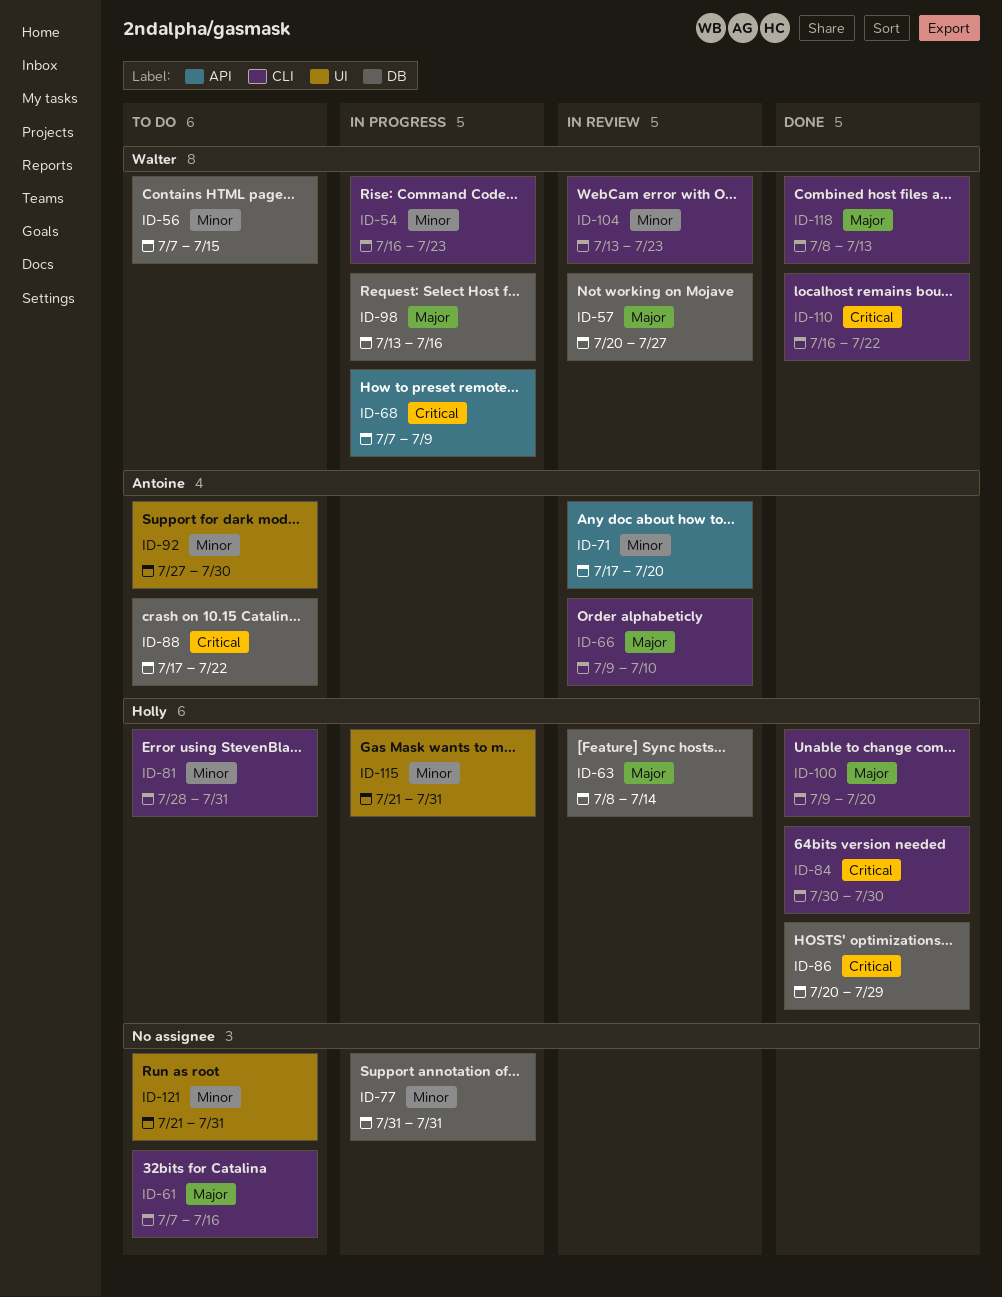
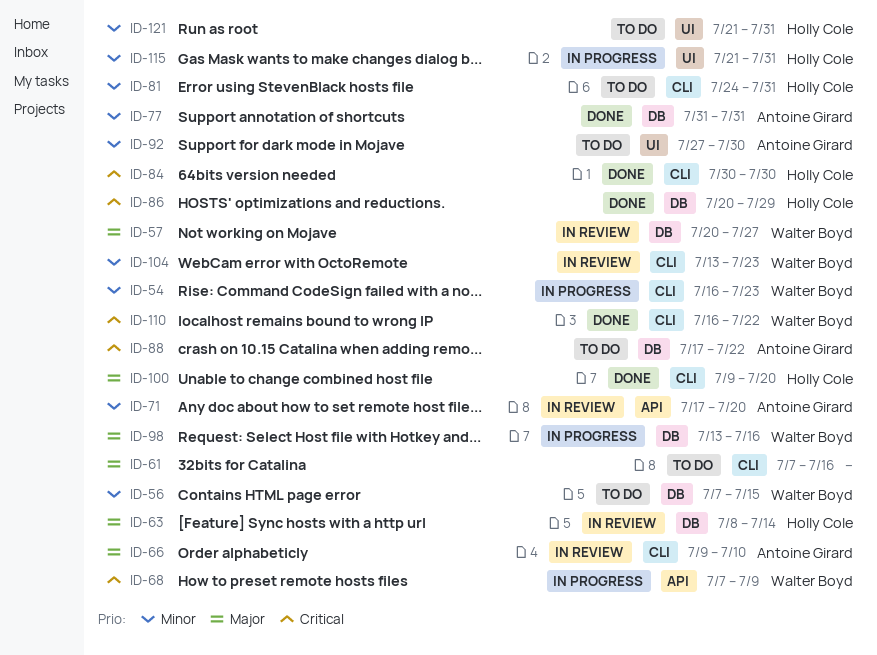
ID-77, status: In progress -> Done
ID-77, owner: none -> Antoine Girard
ID-81, start: Jul 28 -> Jul 24
ID-118: present -> none
ID-121, owner: none -> Holly Cole

